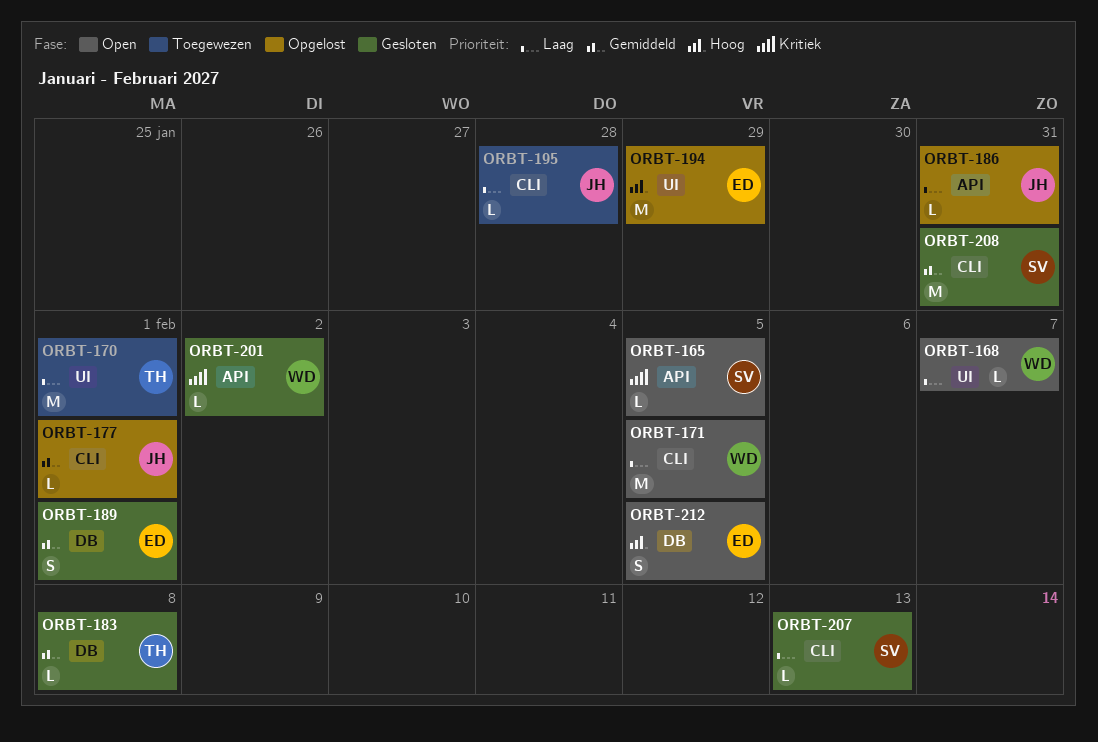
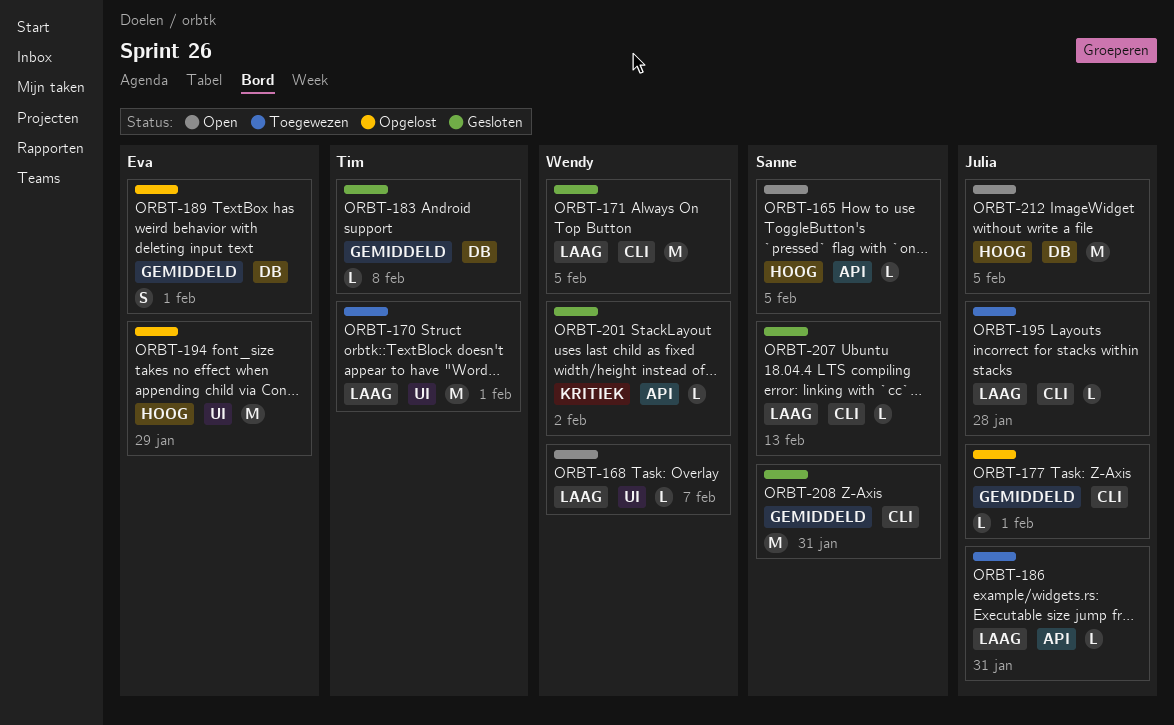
ORBT-165, priority: Kritiek -> Hoog
ORBT-171, status: Open -> Gesloten
ORBT-186, status: Opgelost -> Toegewezen
ORBT-189, status: Gesloten -> Opgelost
ORBT-212, owner: Eva -> Julia
ORBT-212, estimate: S -> M

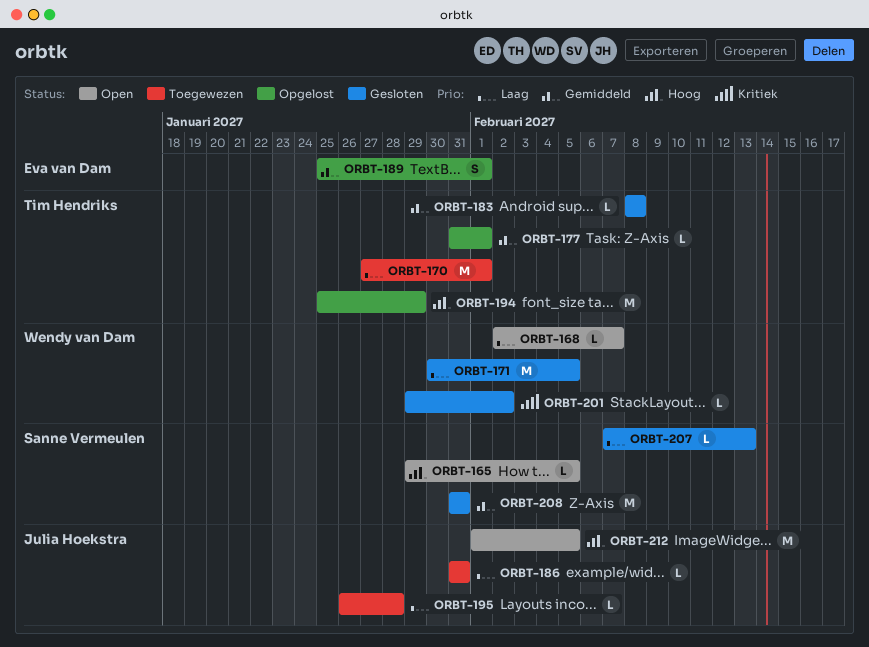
ORBT-177, owner: Julia Hoekstra -> Tim Hendriks
ORBT-194, owner: Eva van Dam -> Tim Hendriks

